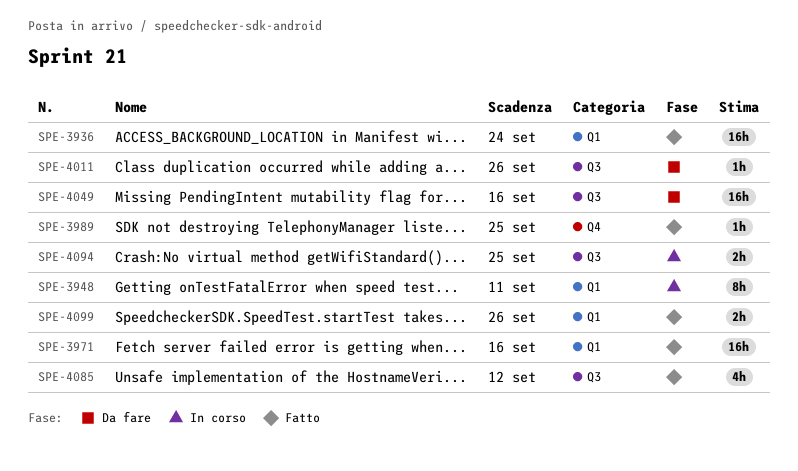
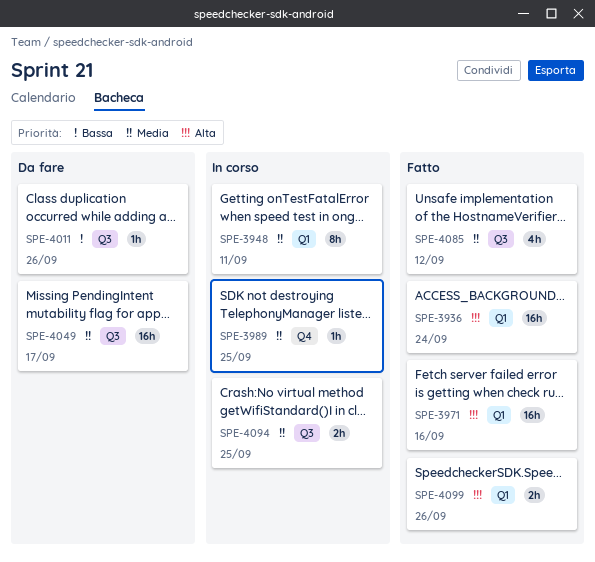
SPE-3989, status: Fatto -> In corso
SPE-4049, due: Sep 16 -> Sep 17

